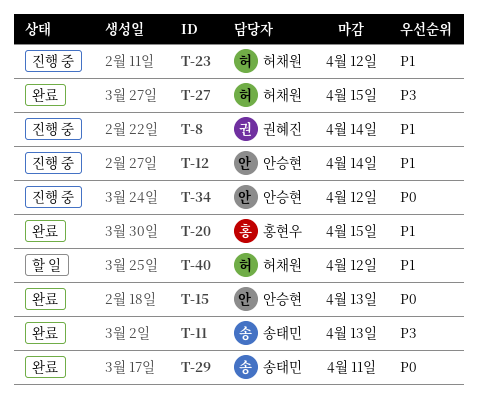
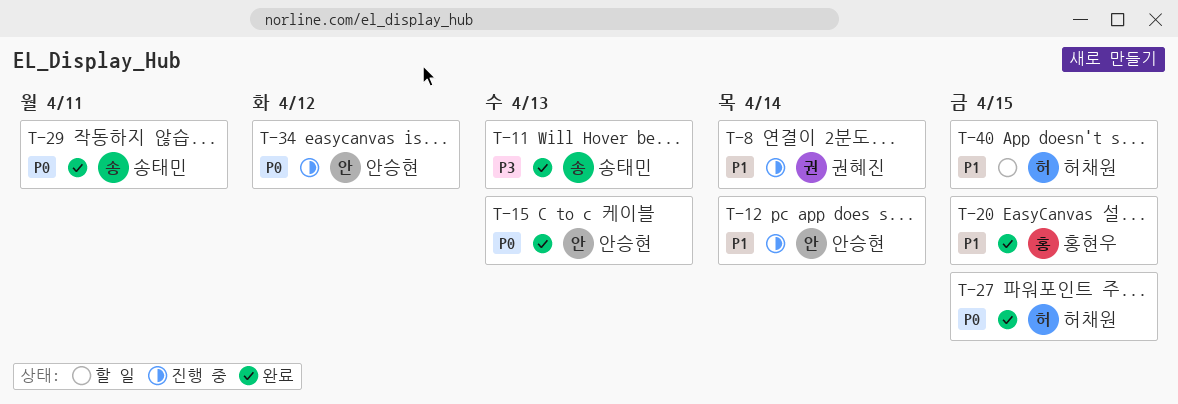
T-23: present -> none
T-27, priority: P3 -> P0
T-40, due: Apr 12 -> Apr 15

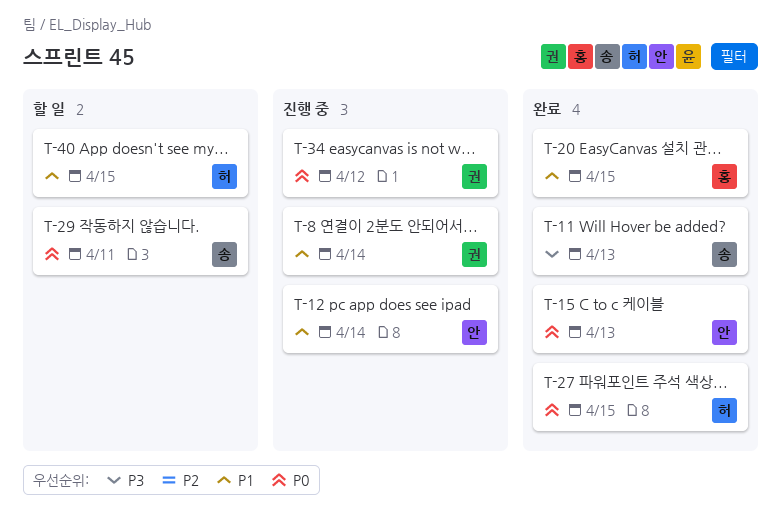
T-29, status: 완료 -> 할 일
T-34, owner: 안승현 -> 권혜진

